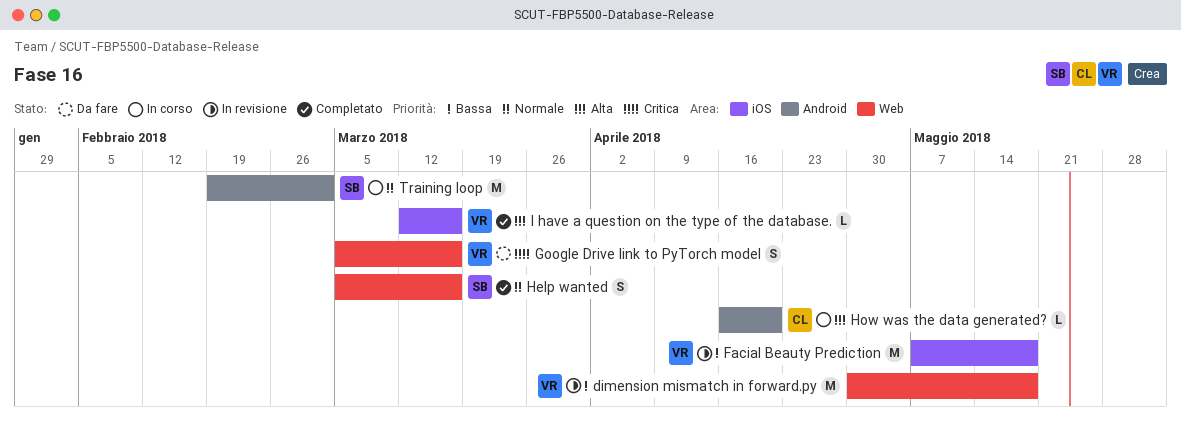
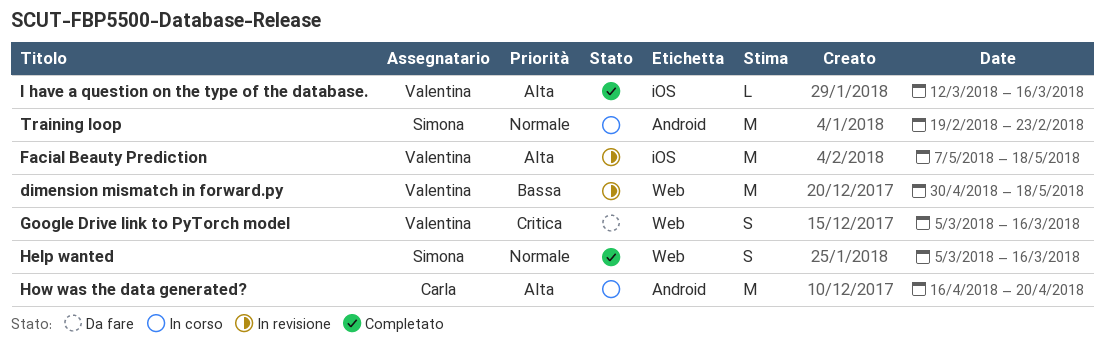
Facial Beauty Prediction, priority: Bassa -> Alta
How was the data generated?, estimate: L -> M
Training loop, due: Mar 2 -> Feb 23

